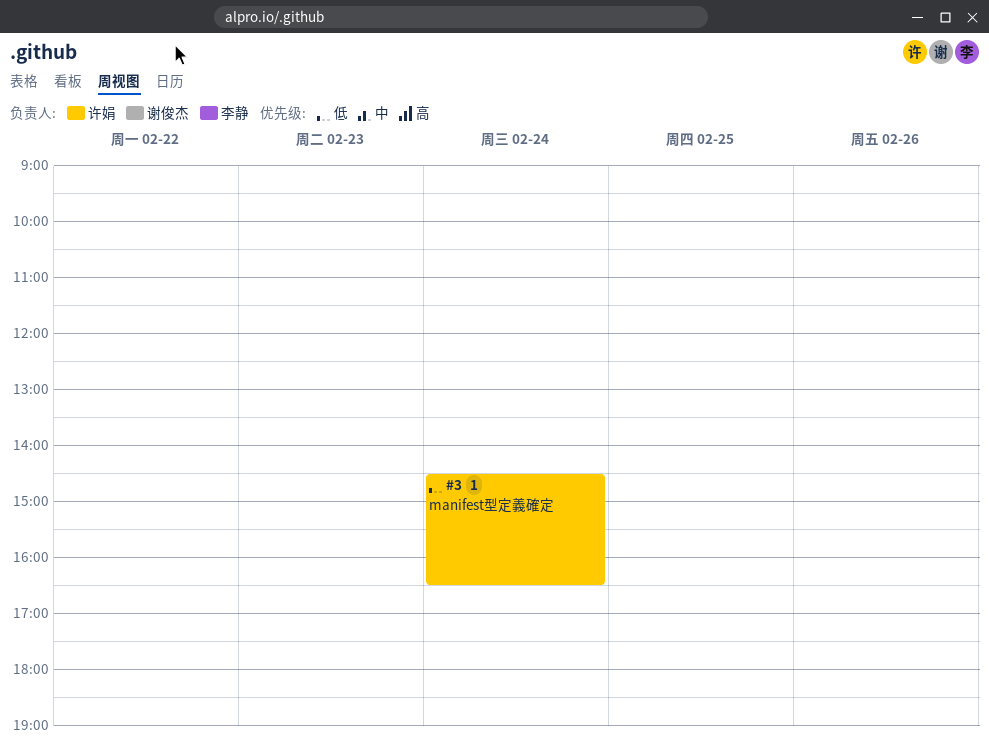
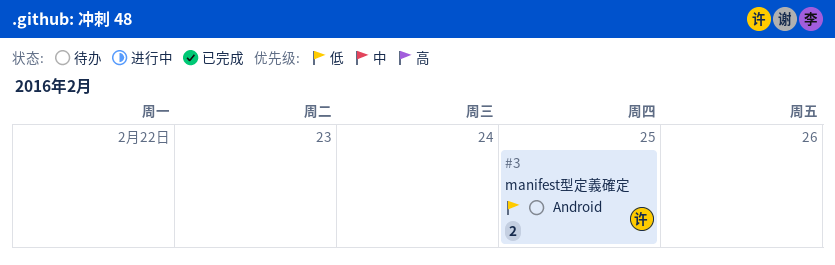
#3, estimate: 1 -> 2
#3, day: Feb 24 -> Feb 25

